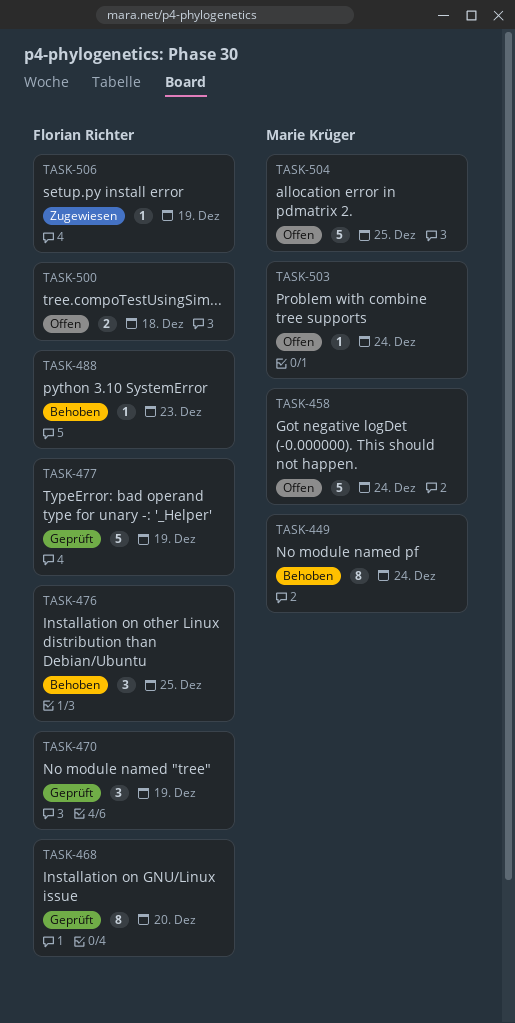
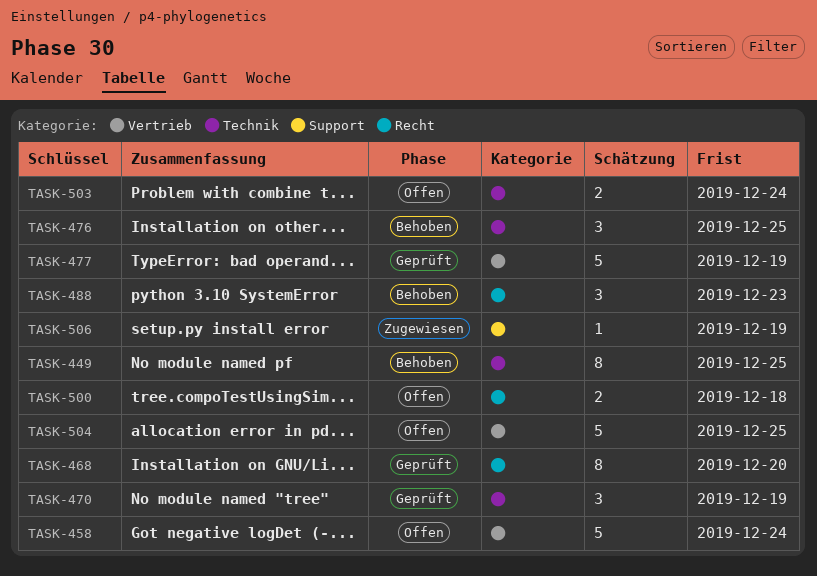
TASK-449, due: Dec 24 -> Dec 25
TASK-488, estimate: 1 -> 3
TASK-503, estimate: 1 -> 2

